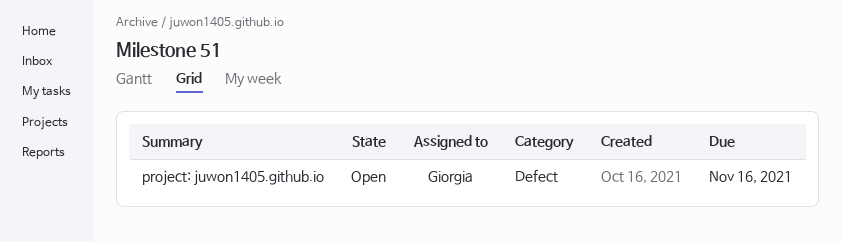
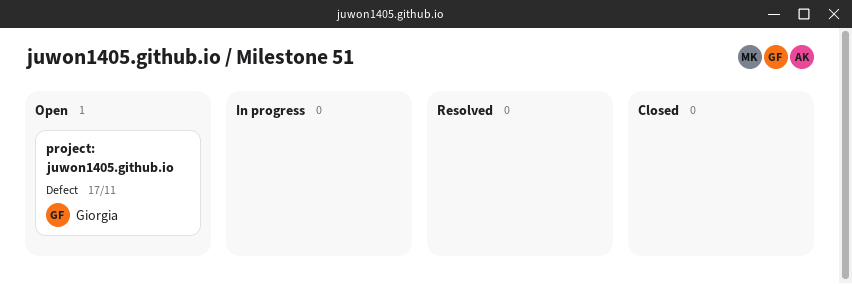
project: juwon1405.github.io, due: Nov 16 -> Nov 17

